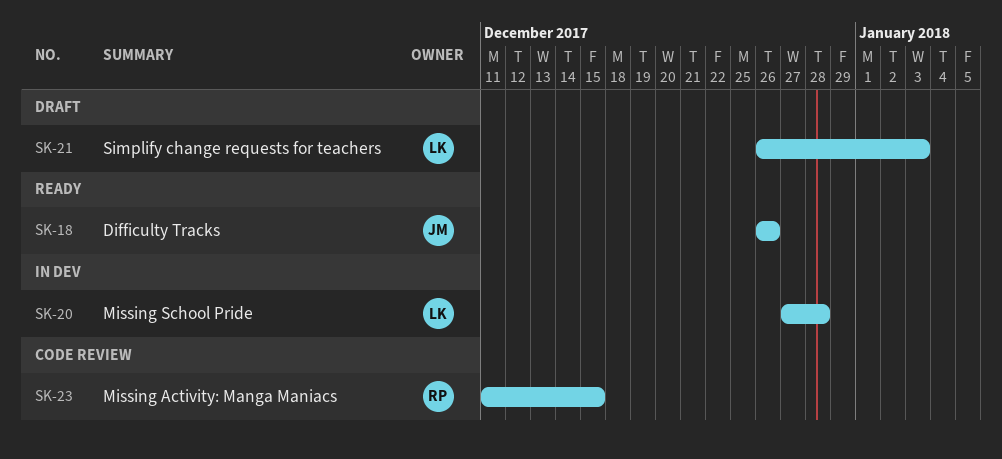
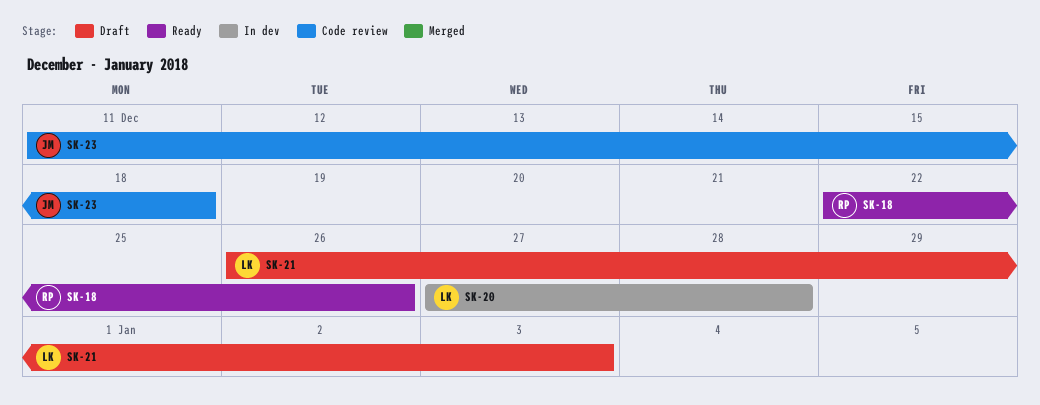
SK-18, owner: JM -> RP
SK-18, start: Dec 26 -> Dec 22
SK-23, owner: RP -> JM
SK-23, due: Dec 15 -> Dec 18

